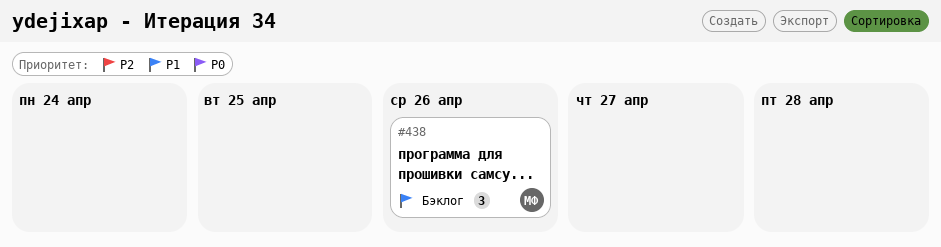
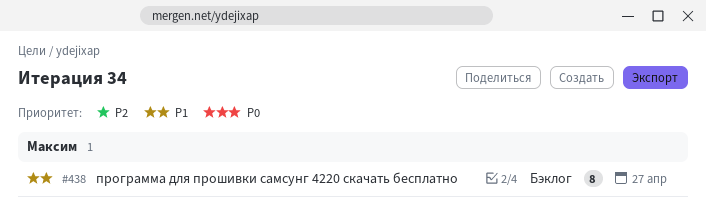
#438, estimate: 3 -> 8
#438, due: Apr 26 -> Apr 27

